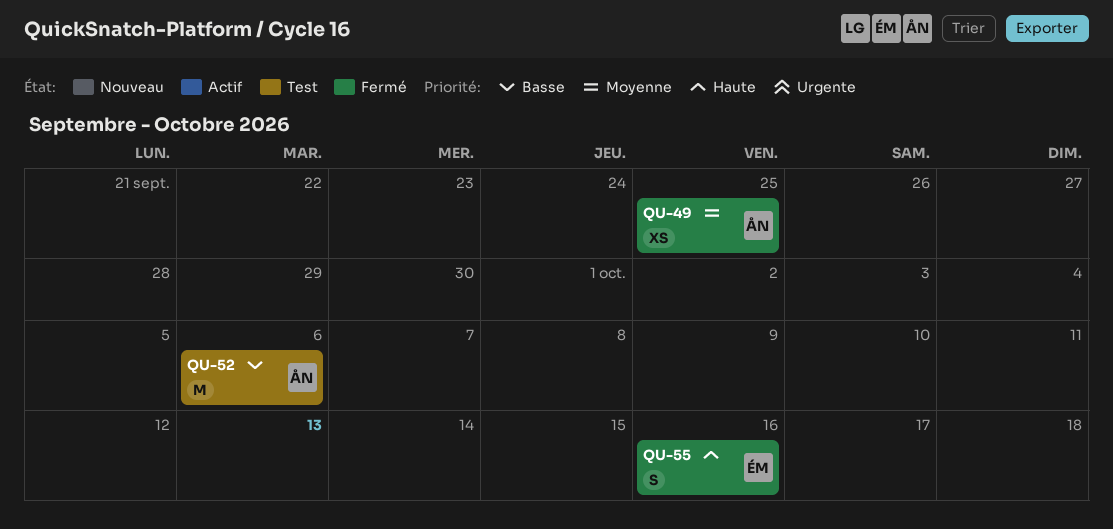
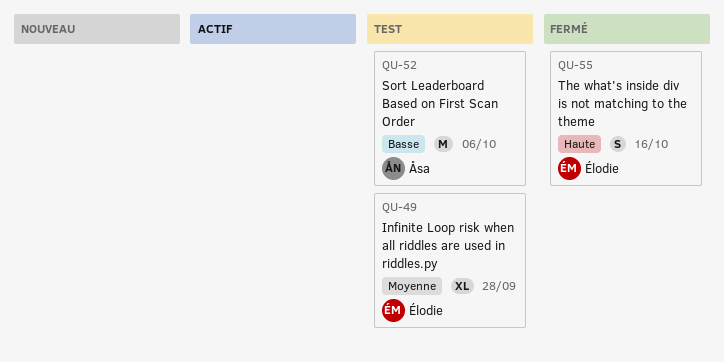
QU-49, status: Fermé -> Test
QU-49, owner: Åsa -> Élodie
QU-49, estimate: XS -> XL
QU-49, due: Sep 25 -> Sep 28

